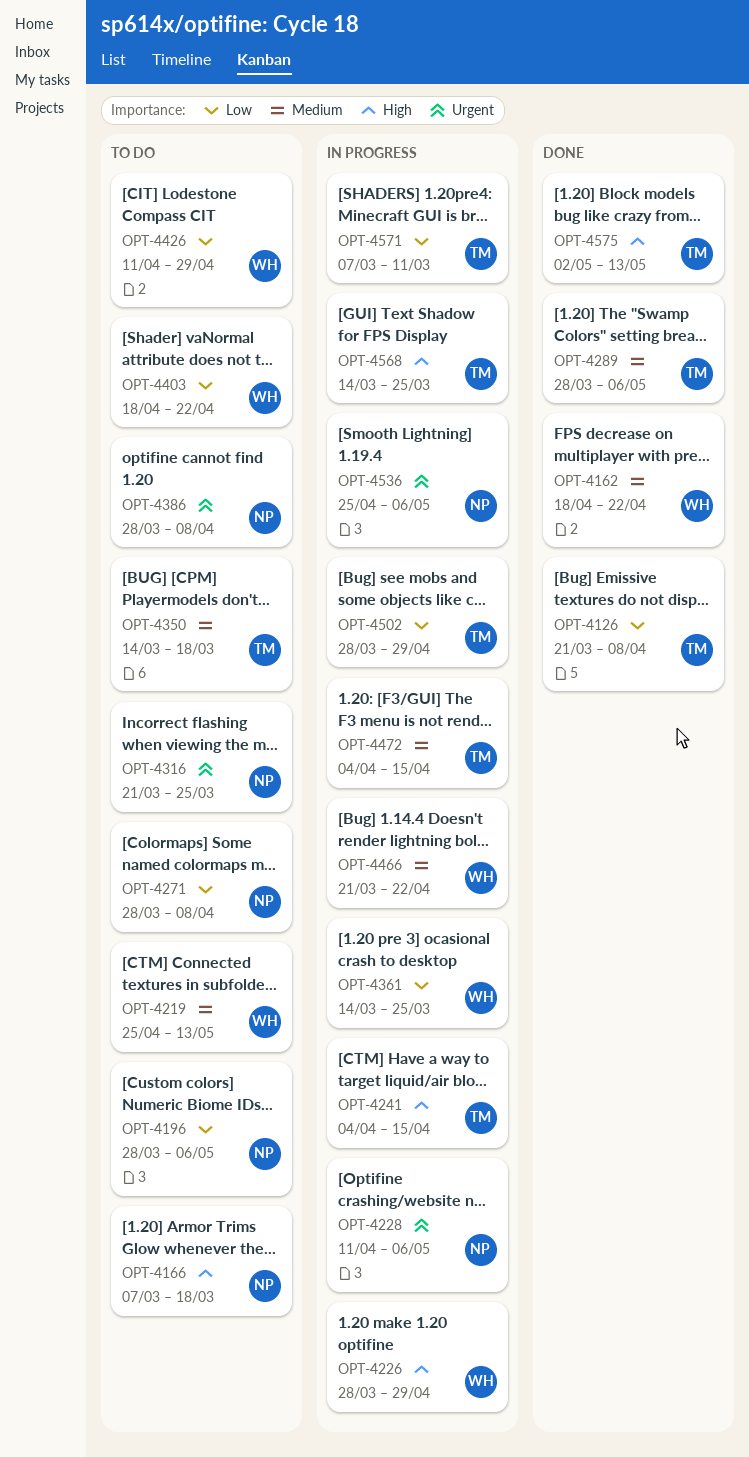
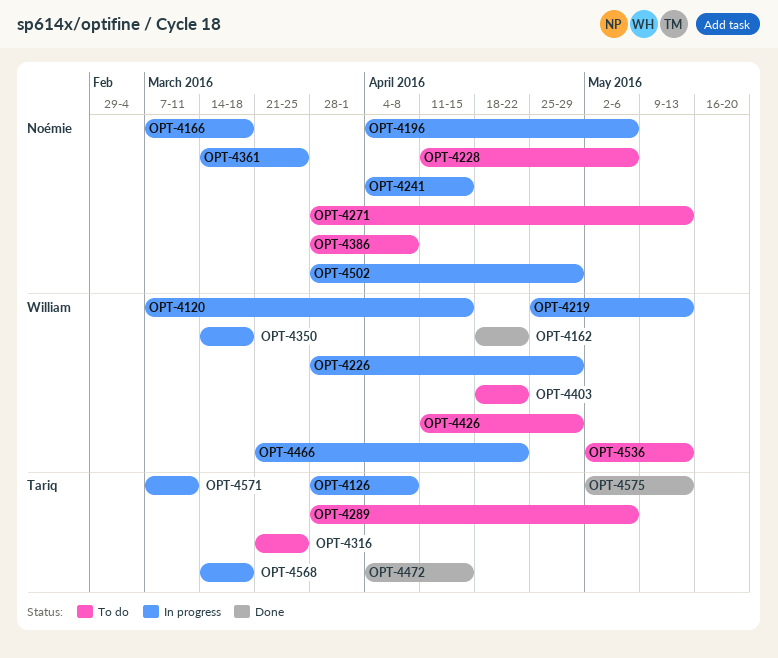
OPT-4120: none -> present
OPT-4126, status: Done -> In progress
OPT-4126, start: Mar 21 -> Mar 28
OPT-4166, status: To do -> In progress
OPT-4196, status: To do -> In progress
OPT-4196, start: Mar 28 -> Apr 4
OPT-4219, status: To do -> In progress
OPT-4228, status: In progress -> To do
OPT-4241, owner: Tariq -> Noémie
OPT-4271, due: Apr 8 -> May 13
OPT-4289, status: Done -> To do
OPT-4316, owner: Noémie -> Tariq
OPT-4350, status: To do -> In progress
OPT-4350, owner: Tariq -> William
OPT-4361, owner: William -> Noémie
OPT-4472, status: In progress -> Done
OPT-4502, owner: Tariq -> Noémie
OPT-4536, status: In progress -> To do
OPT-4536, owner: Noémie -> William
OPT-4536, start: Apr 25 -> May 2
OPT-4536, due: May 6 -> May 13
OPT-4568, due: Mar 25 -> Mar 18

